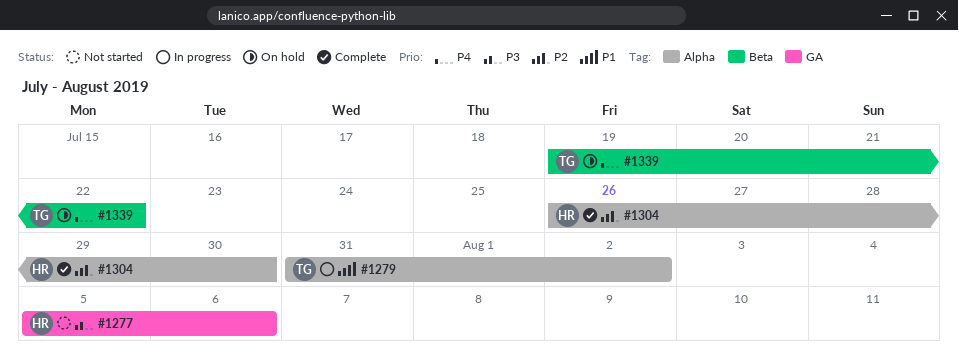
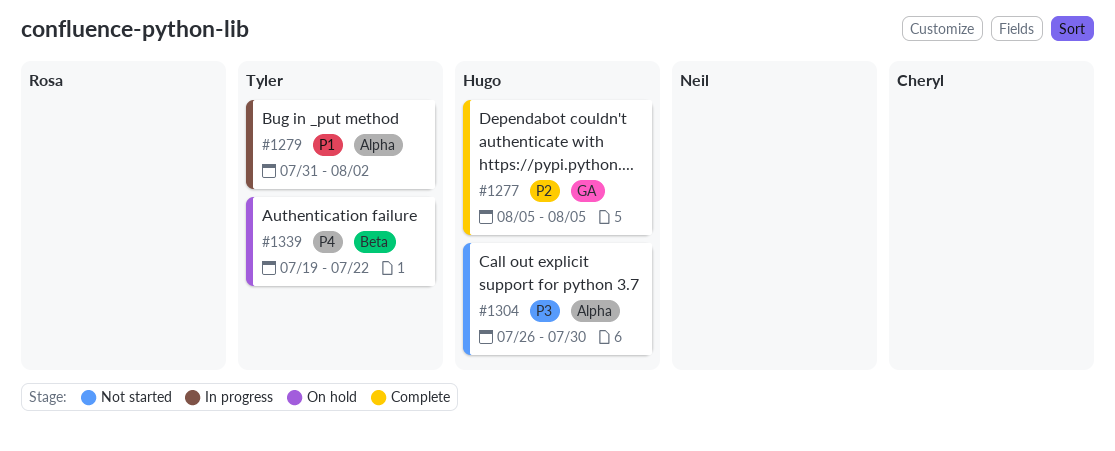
#1277, status: Not started -> Complete
#1277, priority: P3 -> P2
#1277, due: Aug 6 -> Aug 5
#1304, status: Complete -> Not started
#1304, priority: P2 -> P3

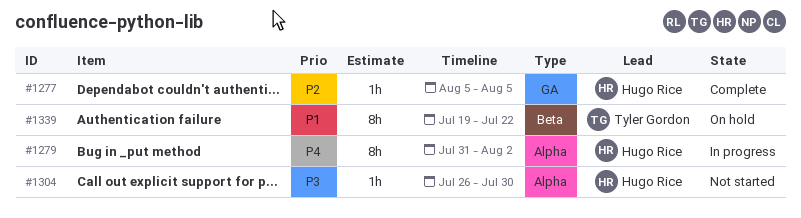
#1279, owner: Tyler Gordon -> Hugo Rice
#1279, priority: P1 -> P4
#1339, priority: P4 -> P1

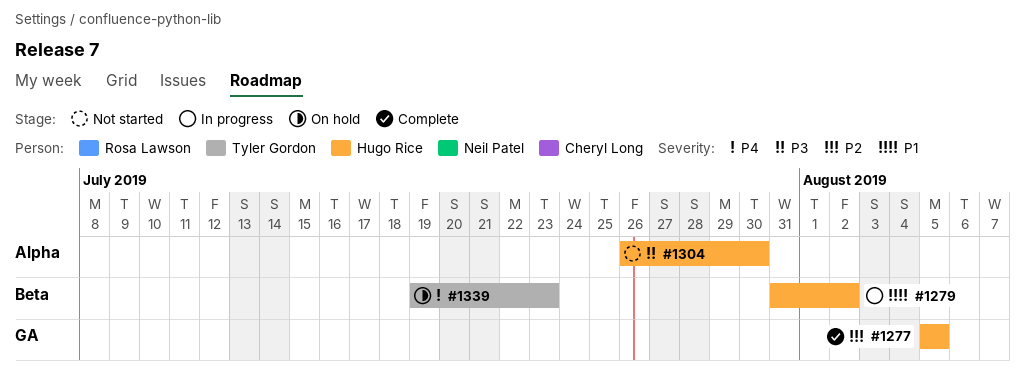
#1279, priority: P4 -> P1
#1279, label: Alpha -> Beta
#1339, priority: P1 -> P4
#1339, due: Jul 22 -> Jul 23

